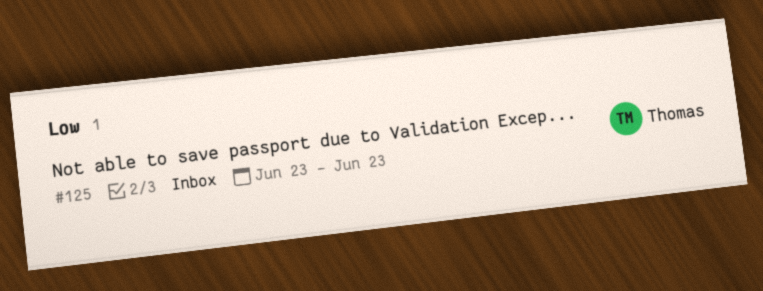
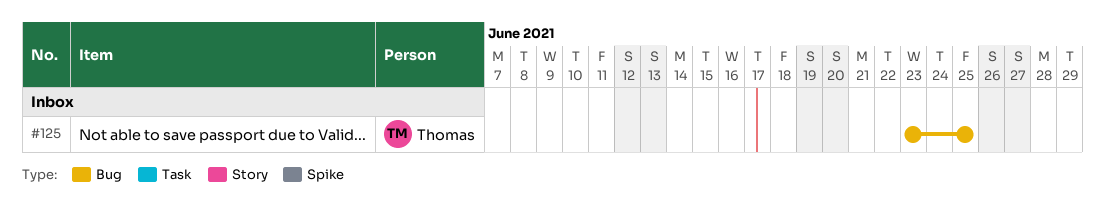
#125, due: Jun 23 -> Jun 25

